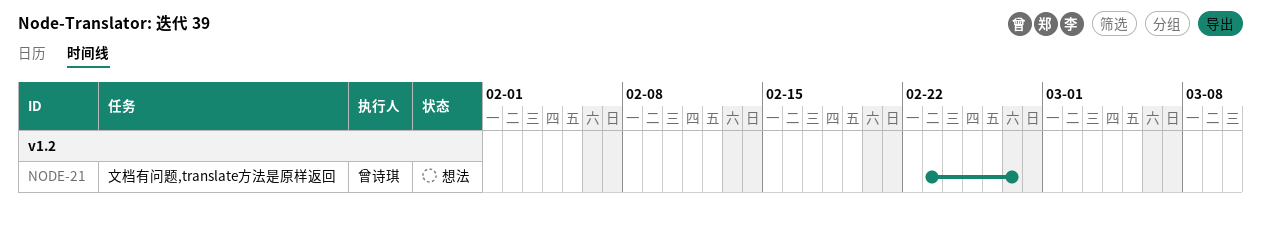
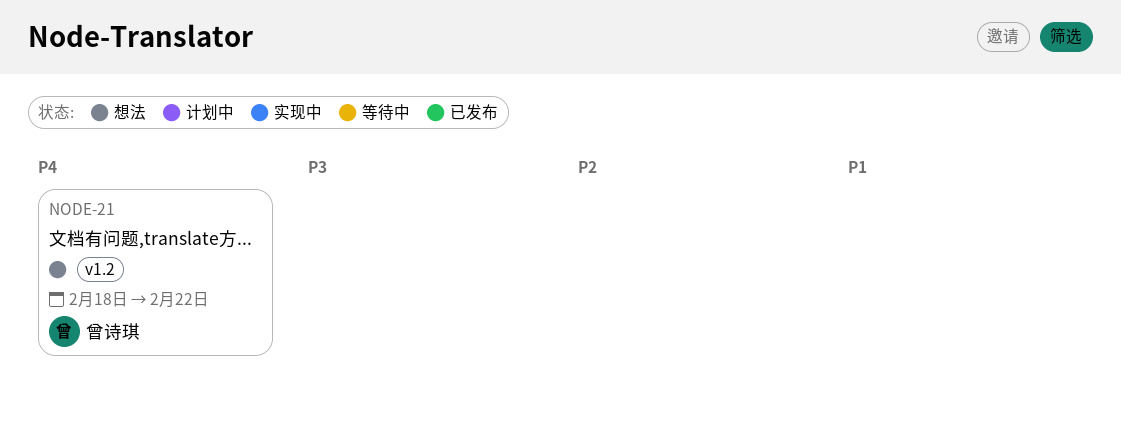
NODE-21, start: Feb 23 -> Feb 18
NODE-21, due: Feb 27 -> Feb 22

